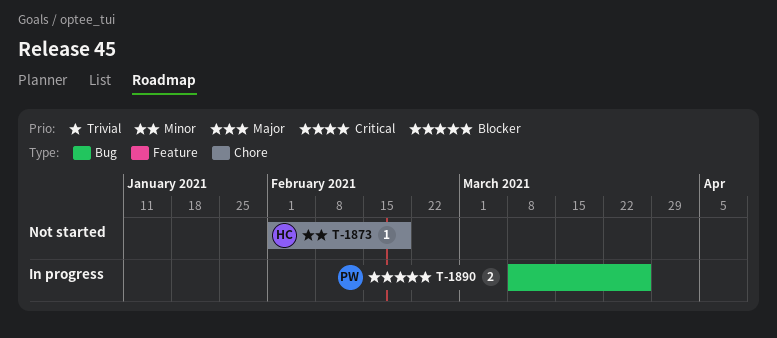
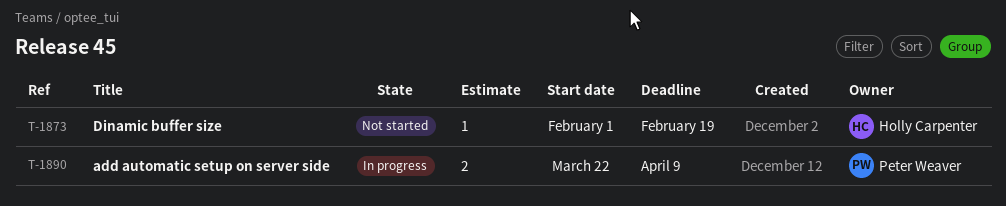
T-1890, start: Mar 8 -> Mar 22
T-1890, due: Mar 26 -> Apr 9

